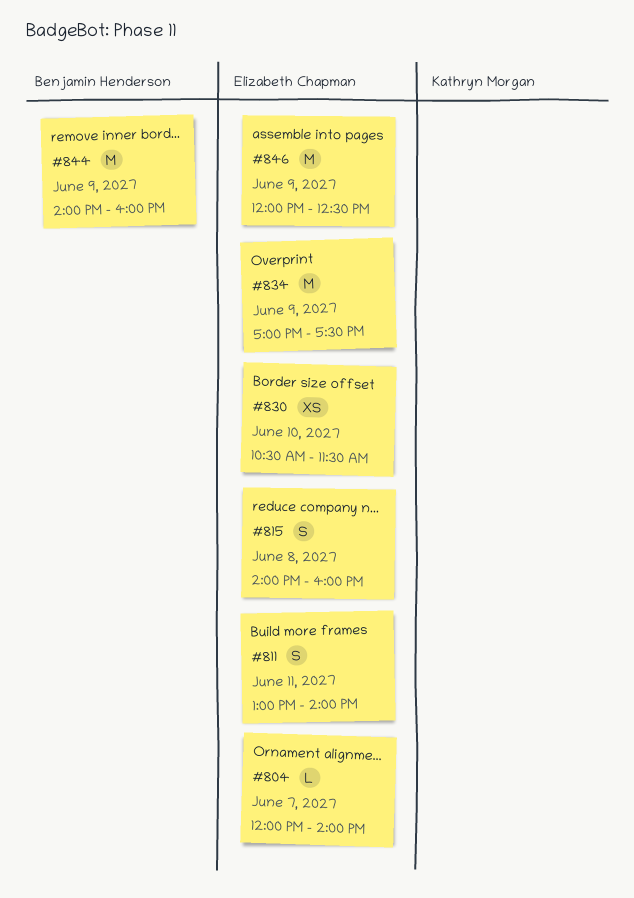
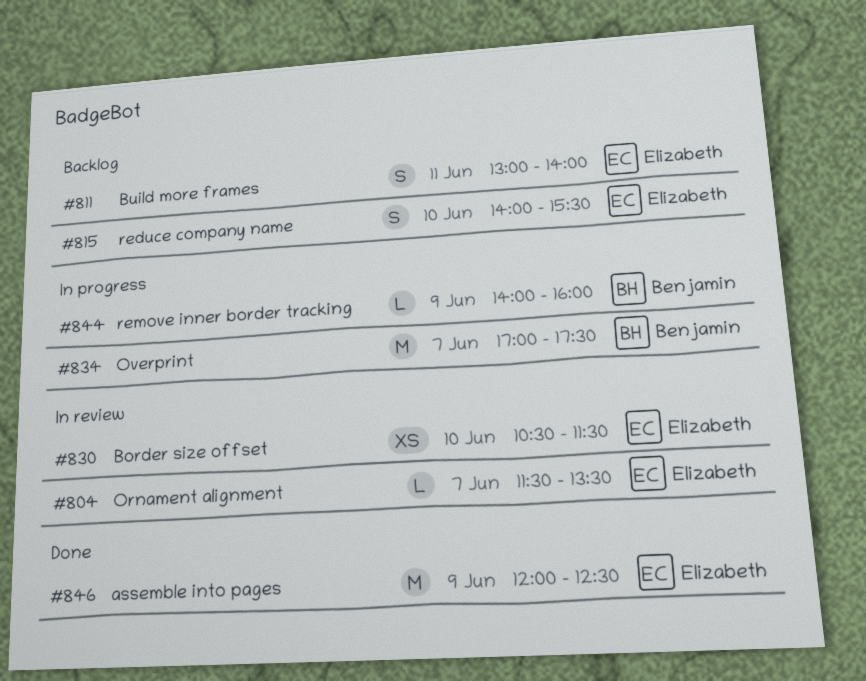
#804, begins: 12:00 -> 11:30
#804, ends: 14:00 -> 13:30
#815, day: Jun 8 -> Jun 10
#815, ends: 16:00 -> 15:30
#834, owner: Elizabeth Chapman -> Benjamin Henderson
#834, day: Jun 9 -> Jun 7
#844, estimate: M -> L

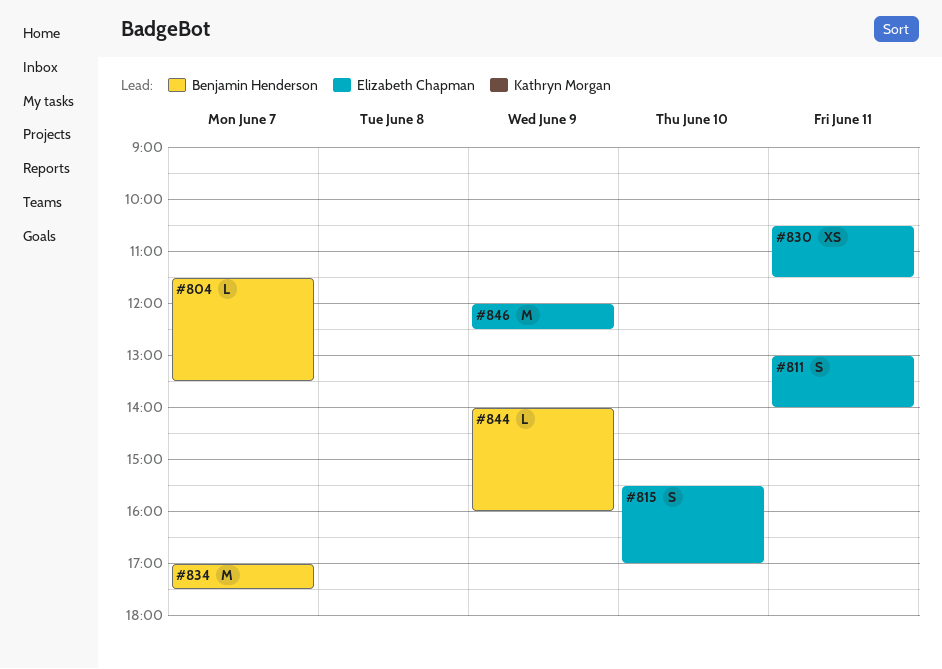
#804, owner: Elizabeth Chapman -> Benjamin Henderson
#815, begins: 14:00 -> 15:30
#815, ends: 15:30 -> 17:00
#830, day: Jun 10 -> Jun 11

